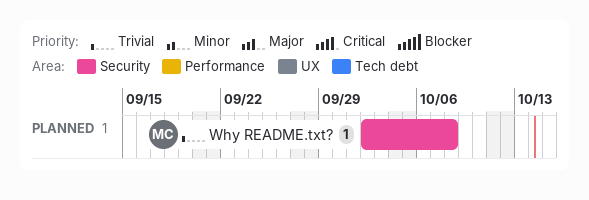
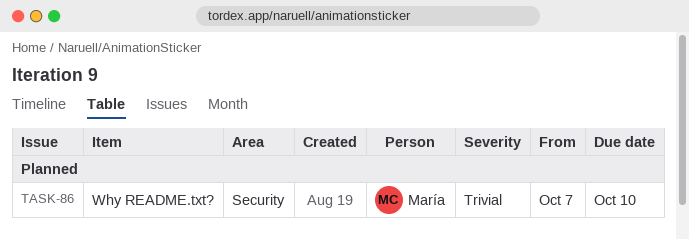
Why README.txt?, start: Oct 2 -> Oct 7
Why README.txt?, due: Oct 8 -> Oct 10

